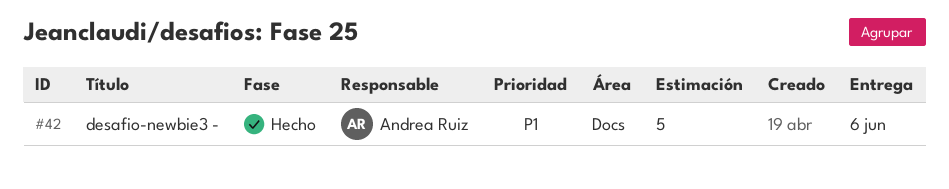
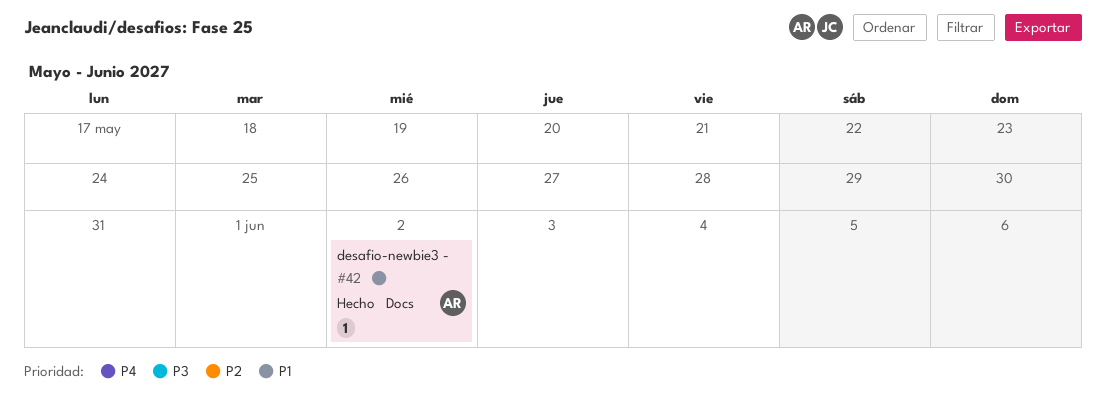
#42, estimate: 5 -> 1
#42, due: Jun 6 -> Jun 2

